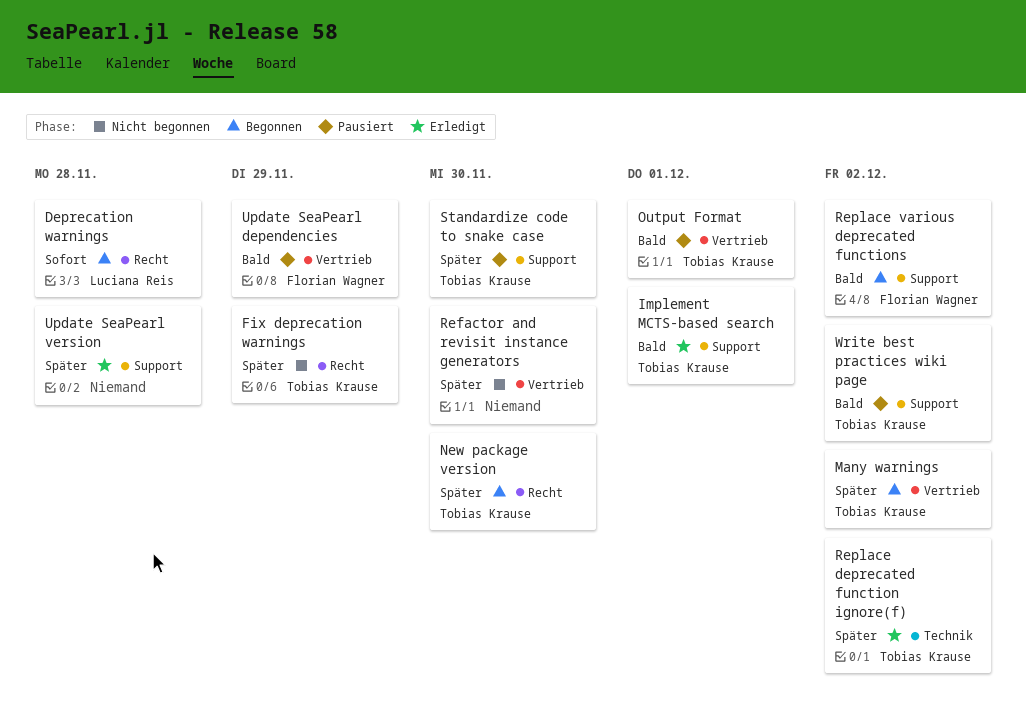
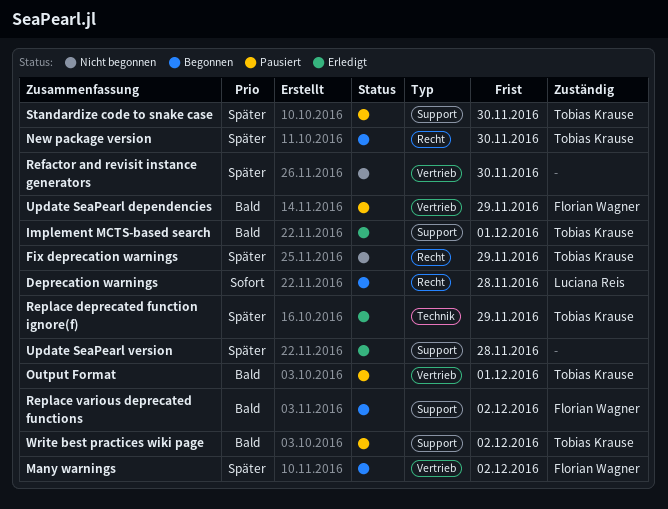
Many warnings, owner: Tobias Krause -> Florian Wagner
Replace deprecated function ignore(f), due: Dec 2 -> Nov 29

